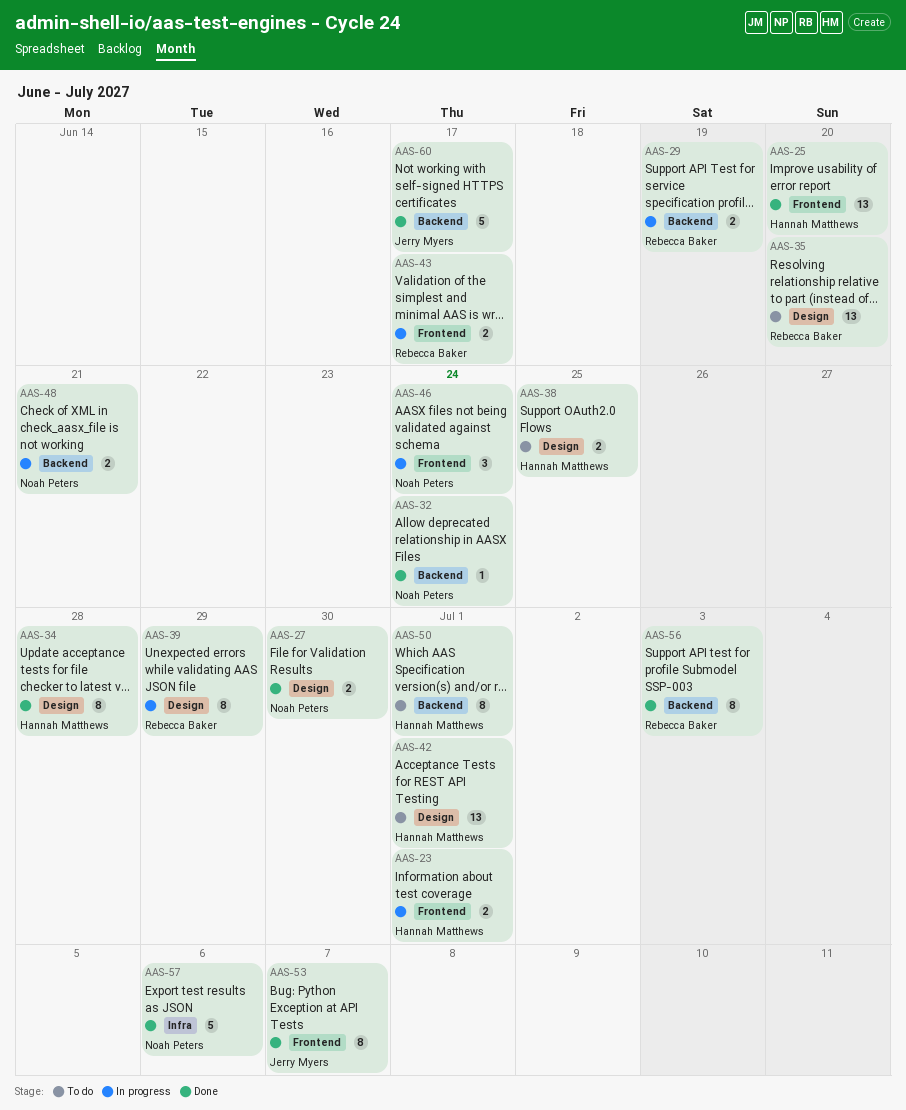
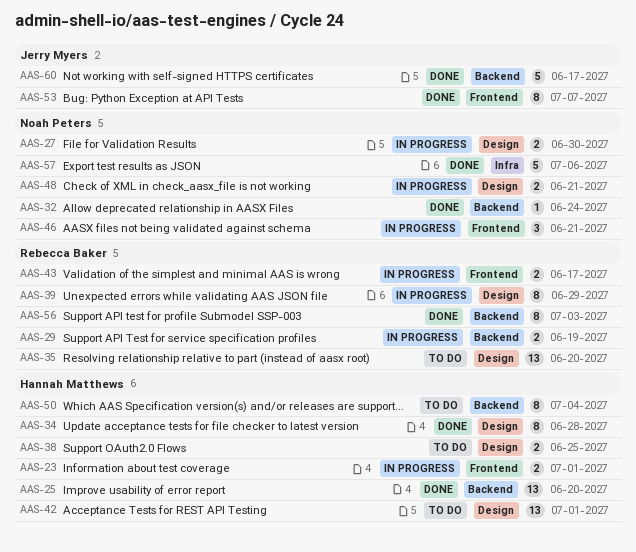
AAS-25, label: Frontend -> Backend
AAS-27, status: Done -> In progress
AAS-46, due: Jun 24 -> Jun 21
AAS-48, label: Backend -> Design
AAS-50, due: Jul 1 -> Jul 4

